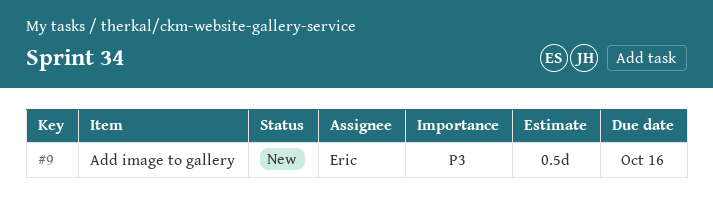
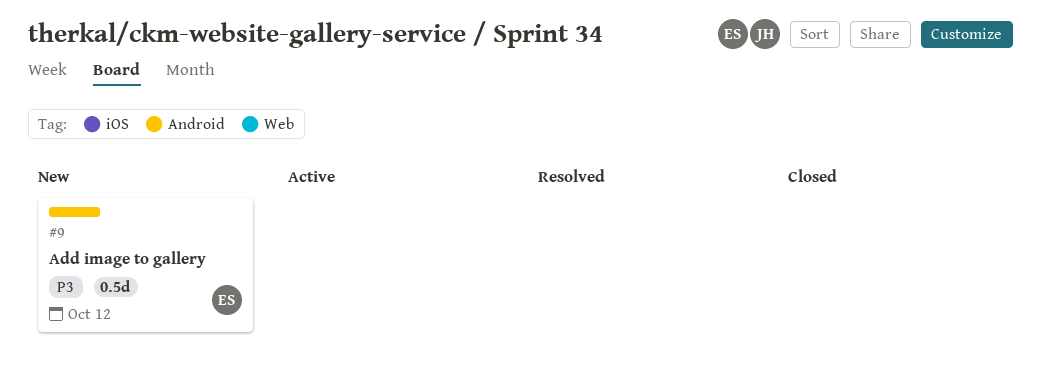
#9, due: Oct 16 -> Oct 12

